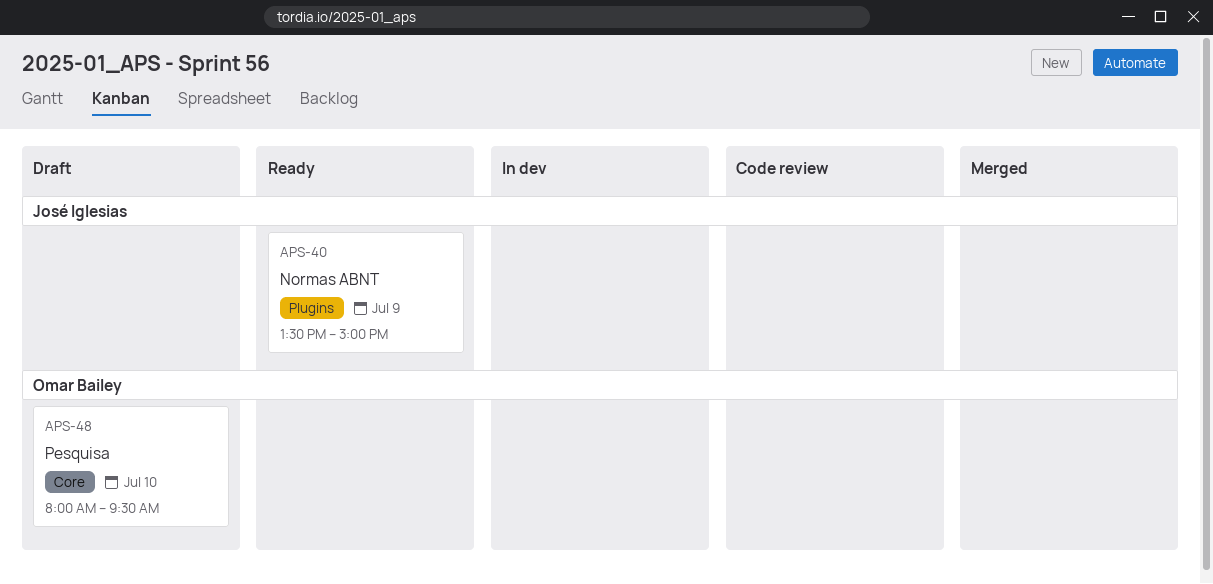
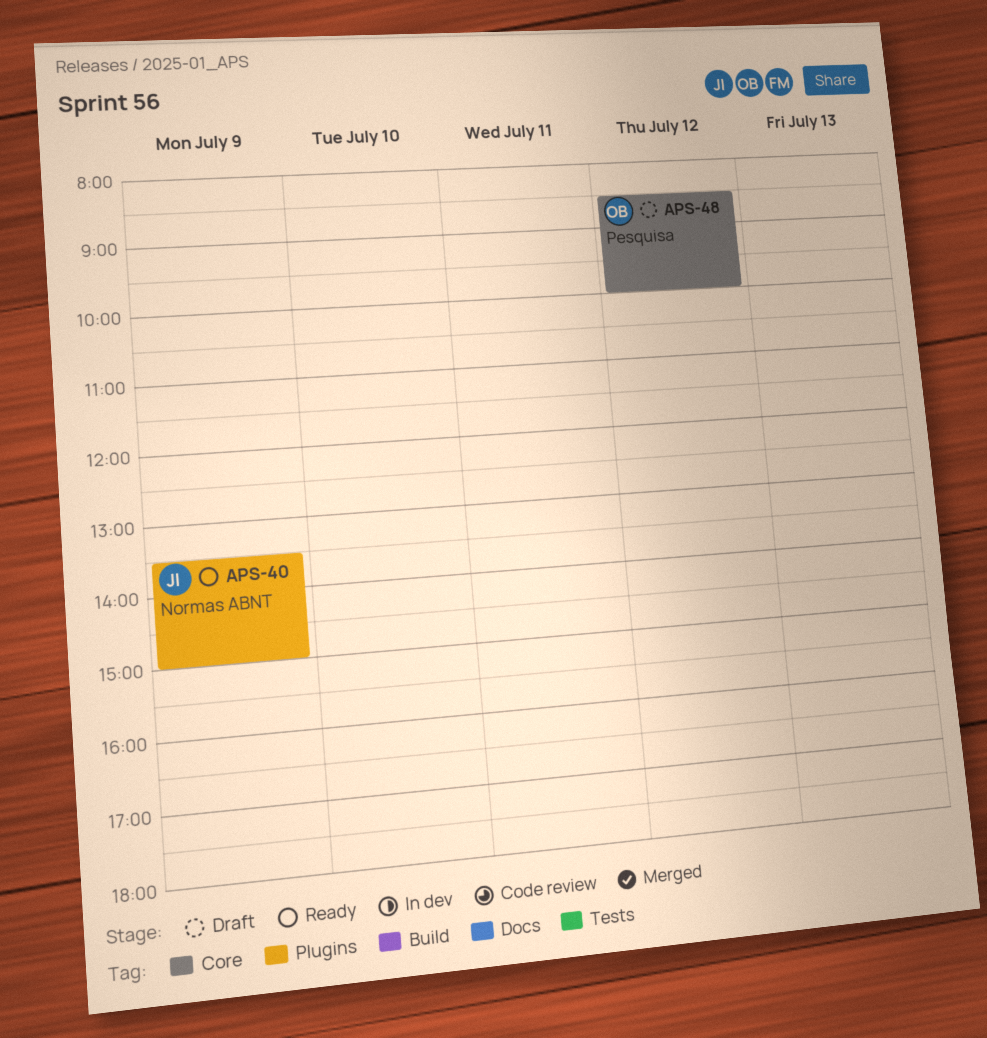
APS-48, day: Jul 10 -> Jul 12
APS-48, begins: 08:00 -> 08:30
APS-48, ends: 09:30 -> 10:00

